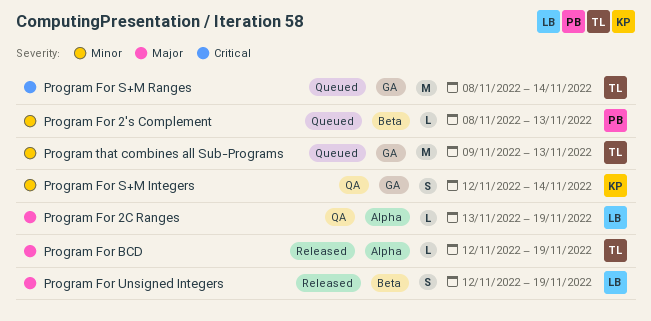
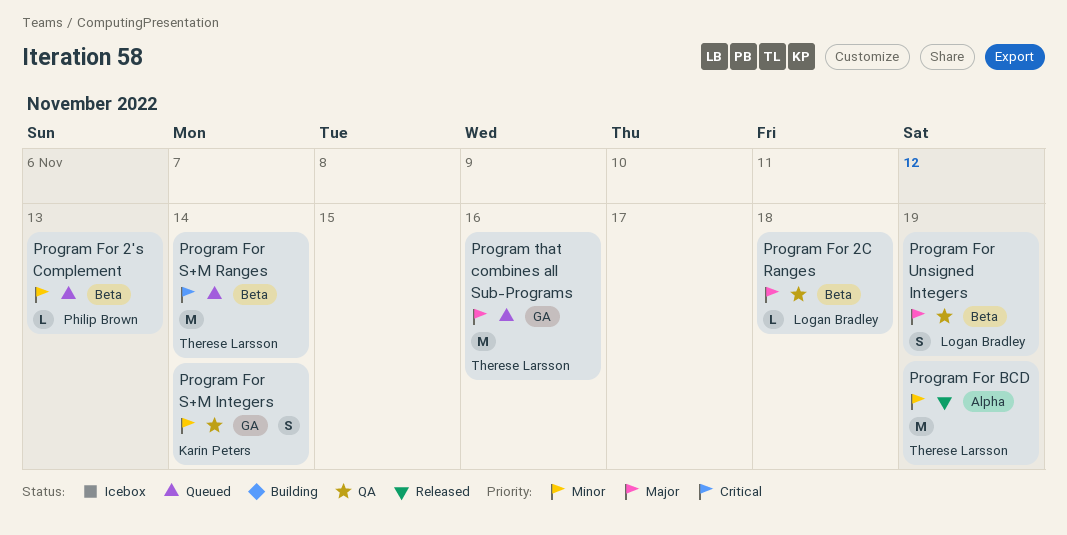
Program For 2C Ranges, label: Alpha -> Beta
Program For 2C Ranges, due: Nov 19 -> Nov 18
Program For BCD, priority: Major -> Minor
Program For BCD, estimate: L -> M
Program For S+M Ranges, label: GA -> Beta
Program For Unsigned Integers, status: Released -> QA
Program that combines all Sub-Programs, priority: Minor -> Major
Program that combines all Sub-Programs, due: Nov 13 -> Nov 16

